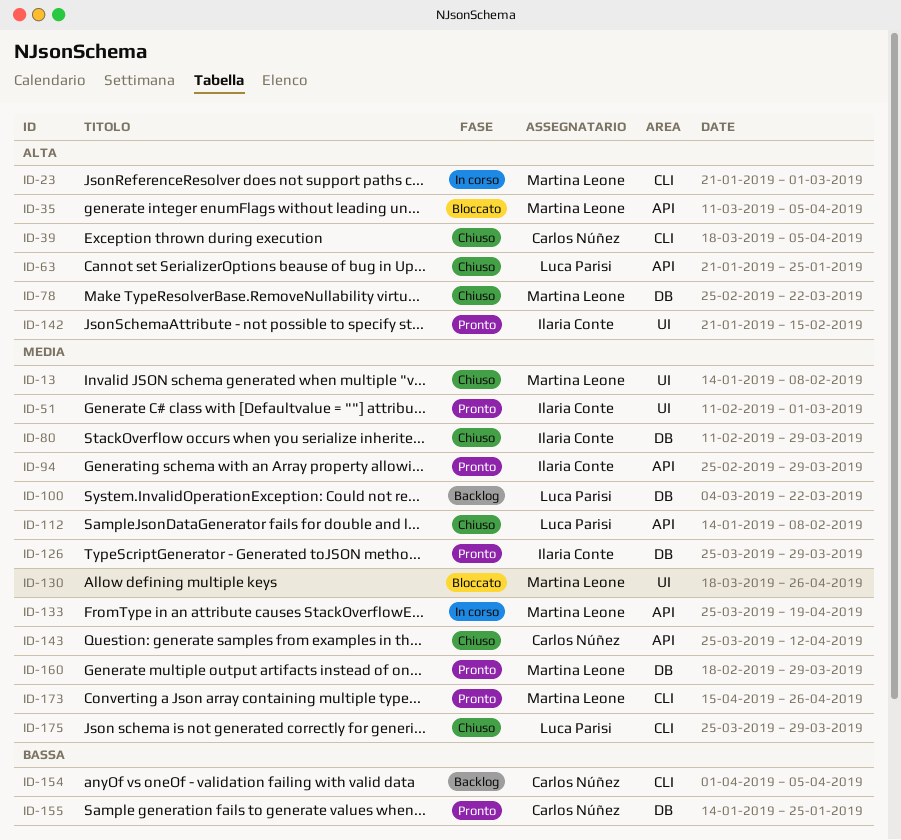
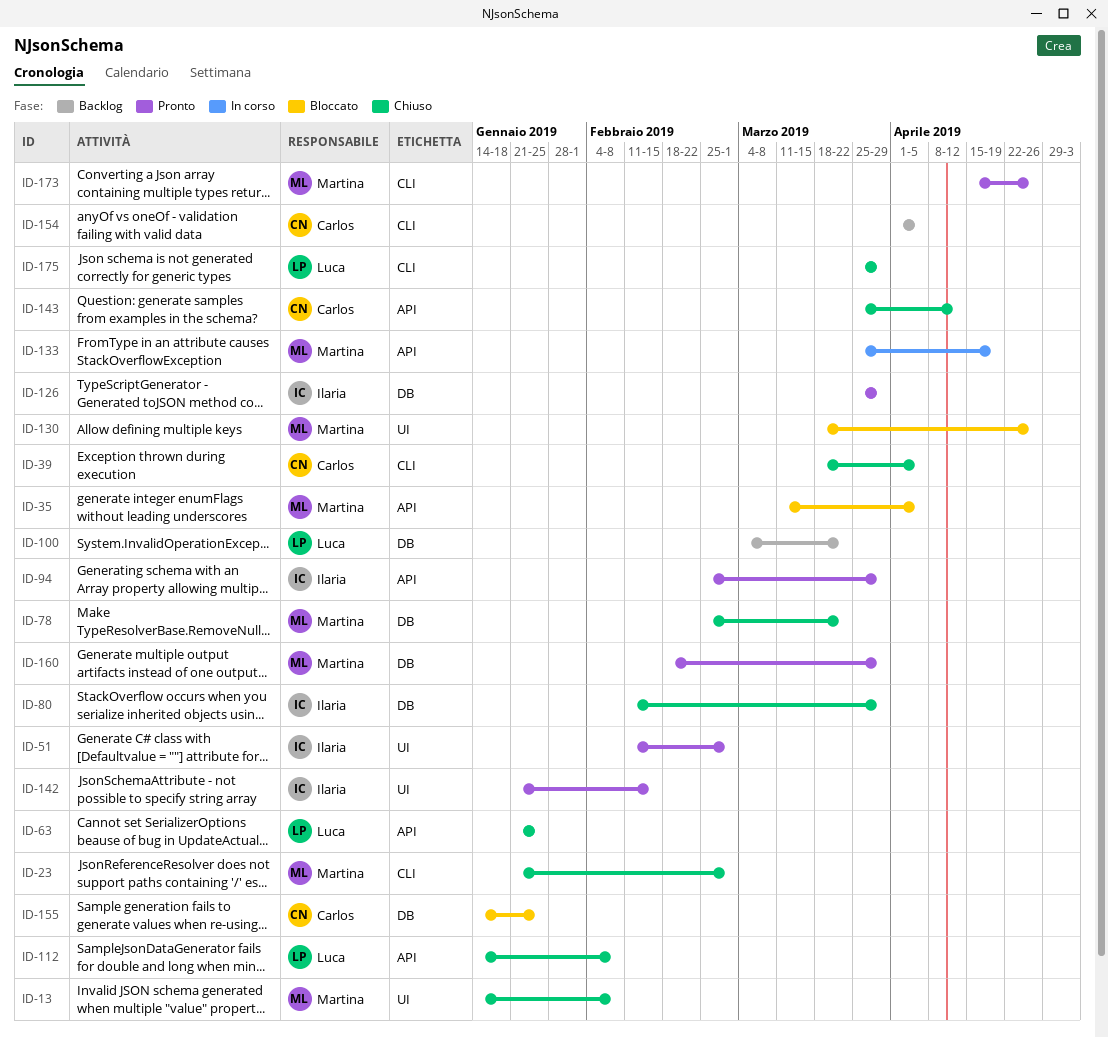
ID-23, status: In corso -> Chiuso
ID-155, status: Pronto -> Bloccato

